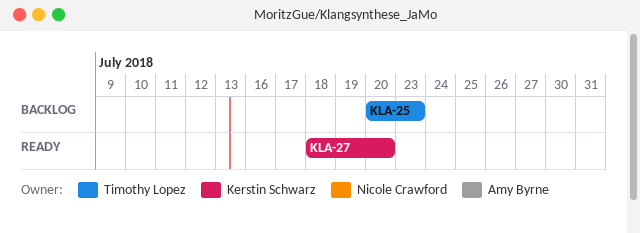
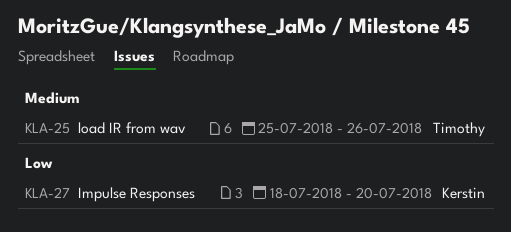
KLA-25, start: Jul 20 -> Jul 25
KLA-25, due: Jul 23 -> Jul 26

